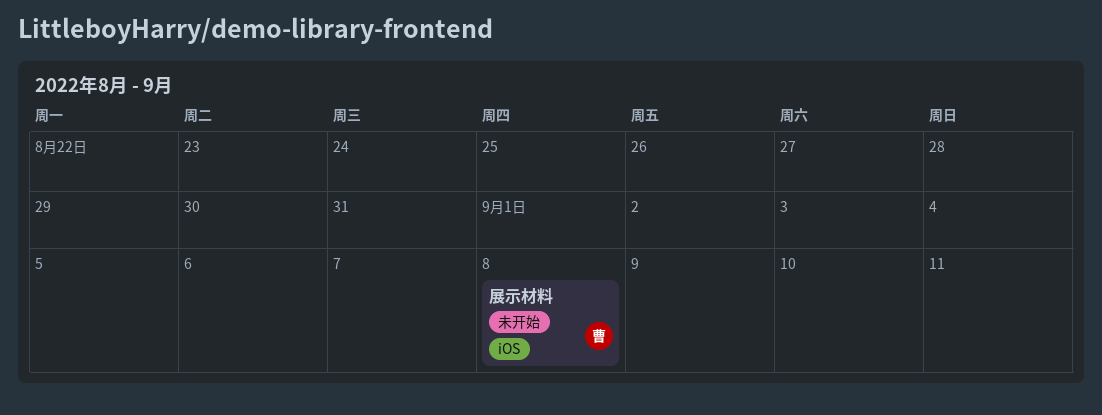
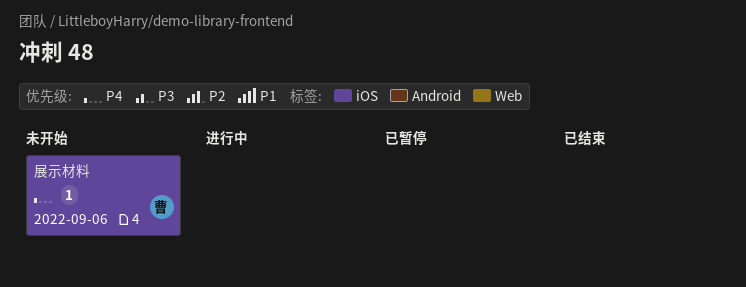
展示材料, due: Sep 8 -> Sep 6

